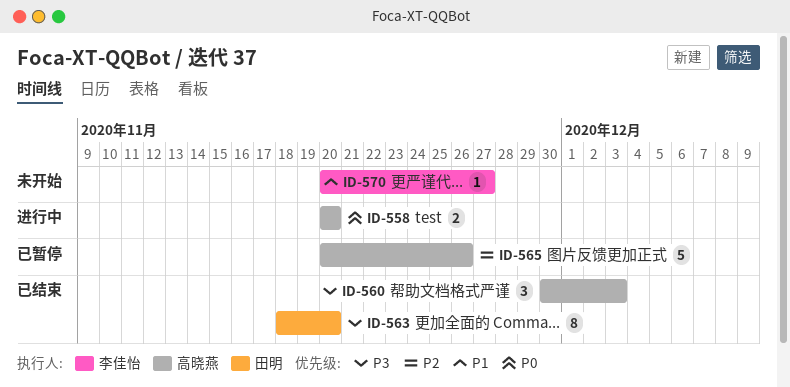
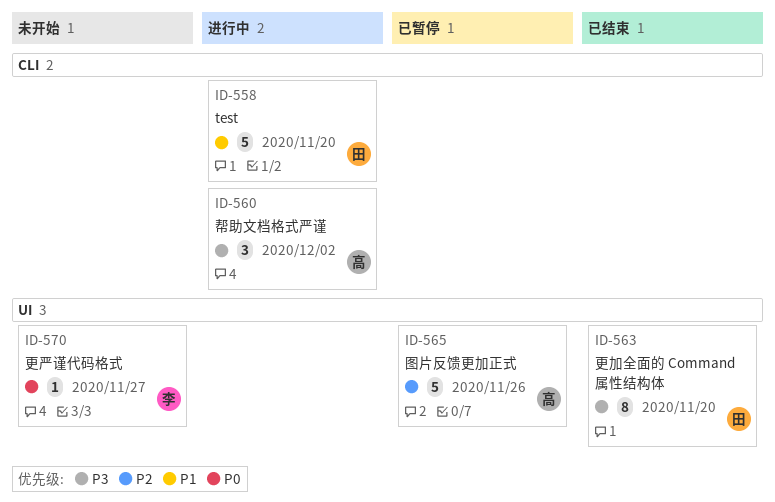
ID-558, owner: 高晓燕 -> 田明
ID-558, priority: P0 -> P1
ID-558, estimate: 2 -> 5
ID-560, status: 已结束 -> 进行中
ID-560, due: Dec 3 -> Dec 2
ID-570, priority: P1 -> P0

